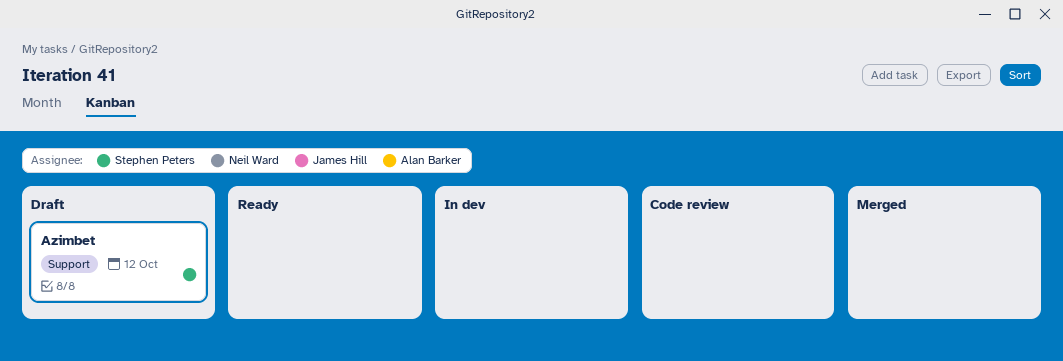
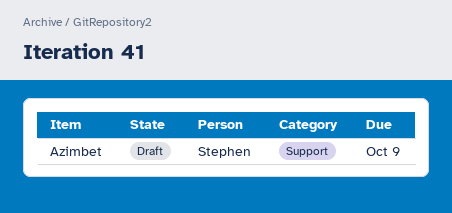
Azimbet, due: Oct 12 -> Oct 9

